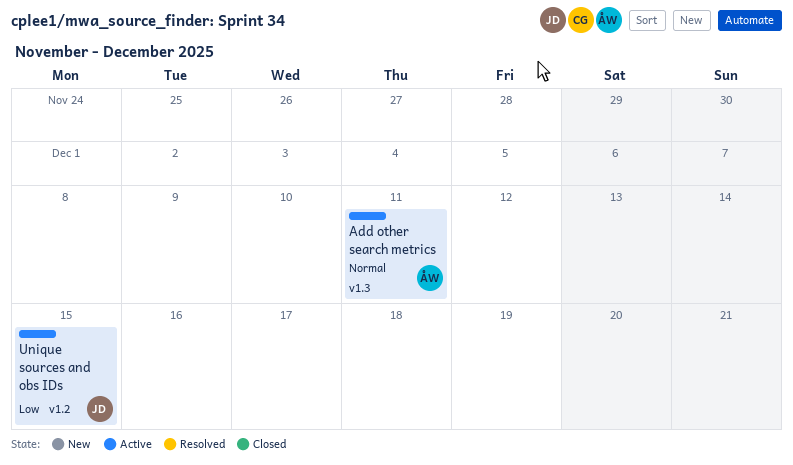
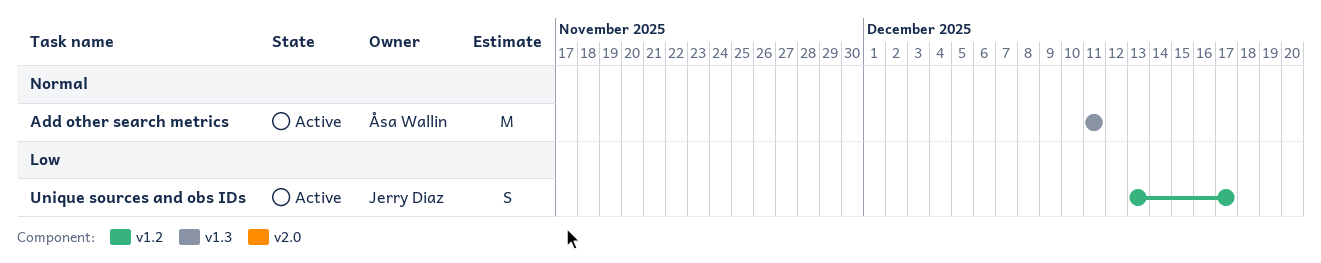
Unique sources and obs IDs, due: Dec 15 -> Dec 17

